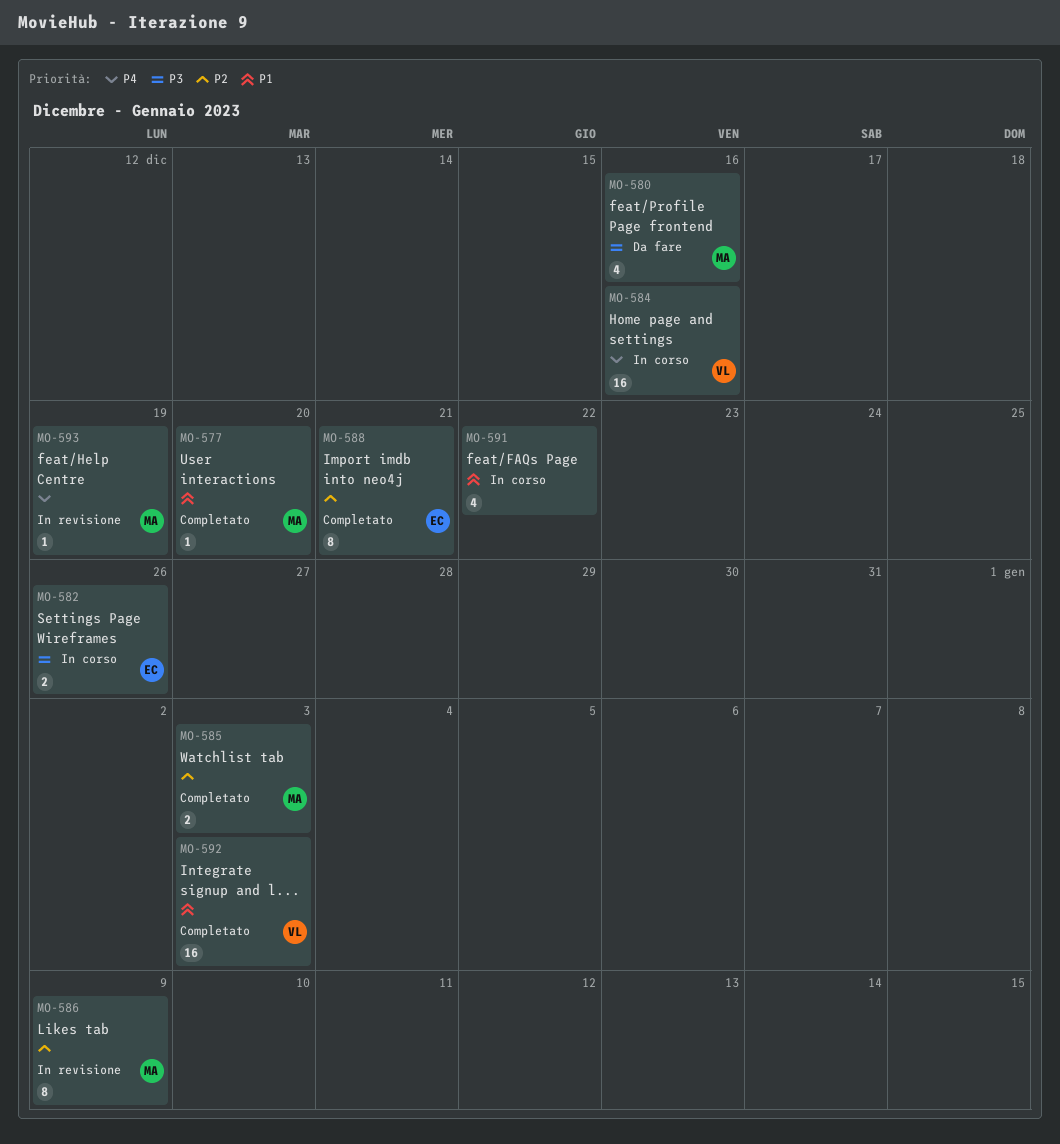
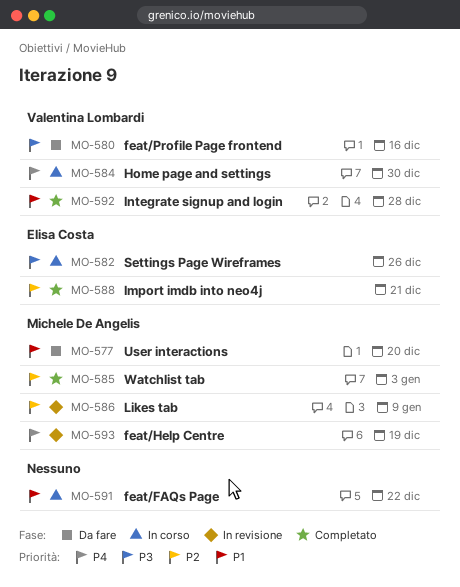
MO-577, status: Completato -> Da fare
MO-580, owner: Michele De Angelis -> Valentina Lombardi
MO-584, due: Dec 16 -> Dec 30
MO-592, due: Jan 3 -> Dec 28

